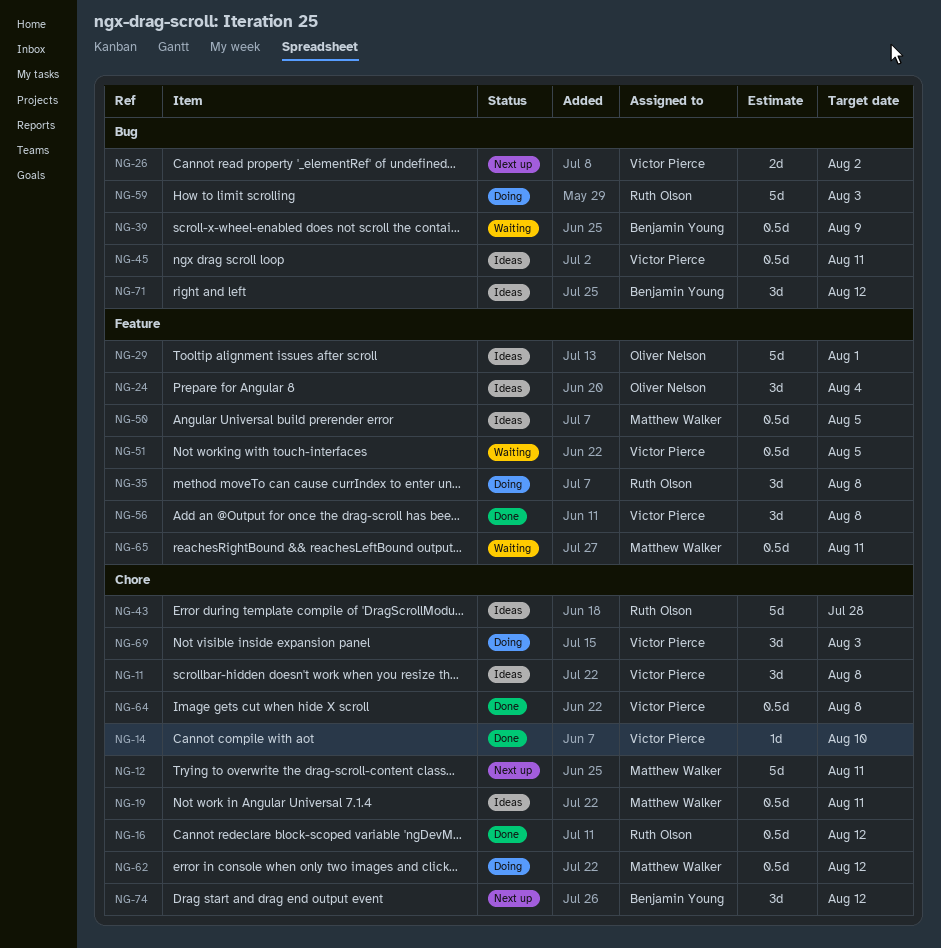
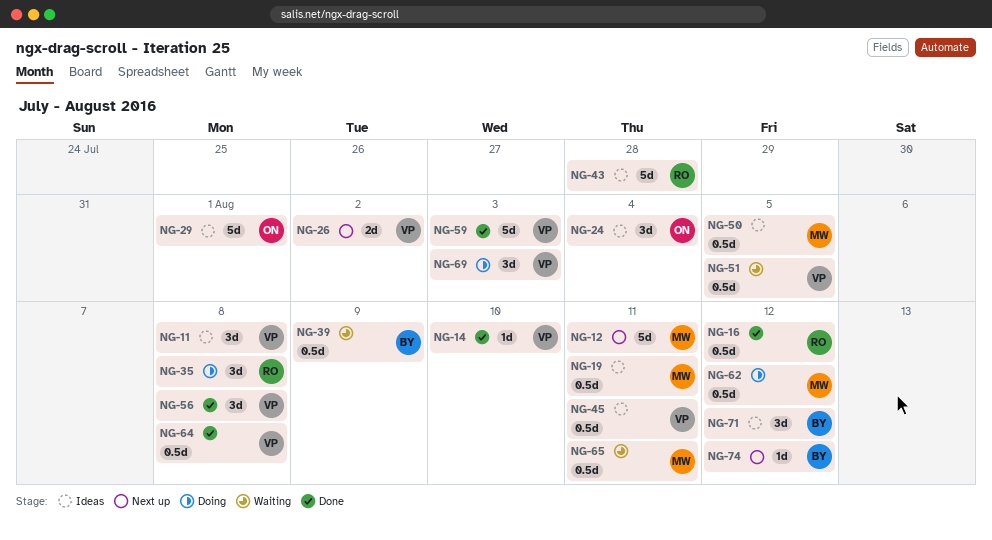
NG-59, status: Doing -> Done
NG-59, owner: Ruth Olson -> Victor Pierce
NG-74, estimate: 3d -> 1d

